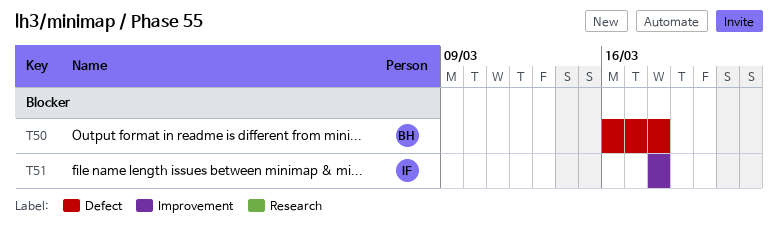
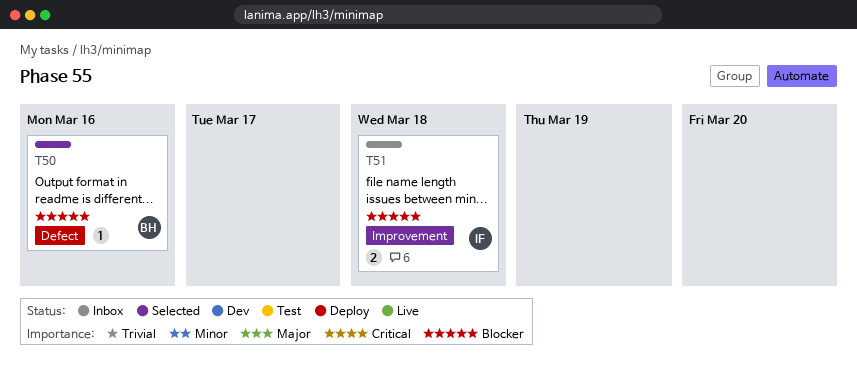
T50, due: Mar 18 -> Mar 16

